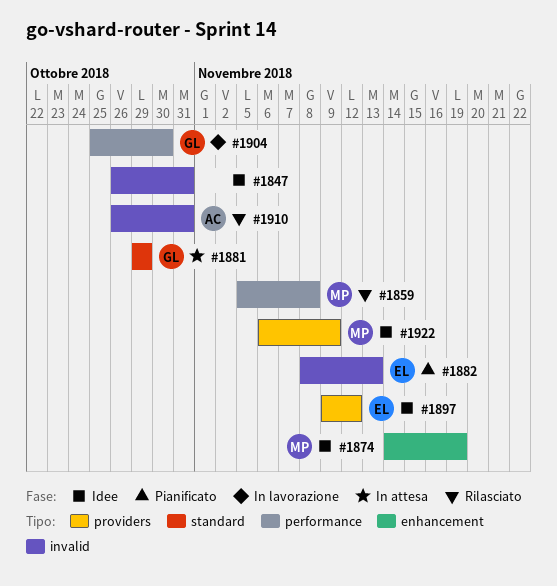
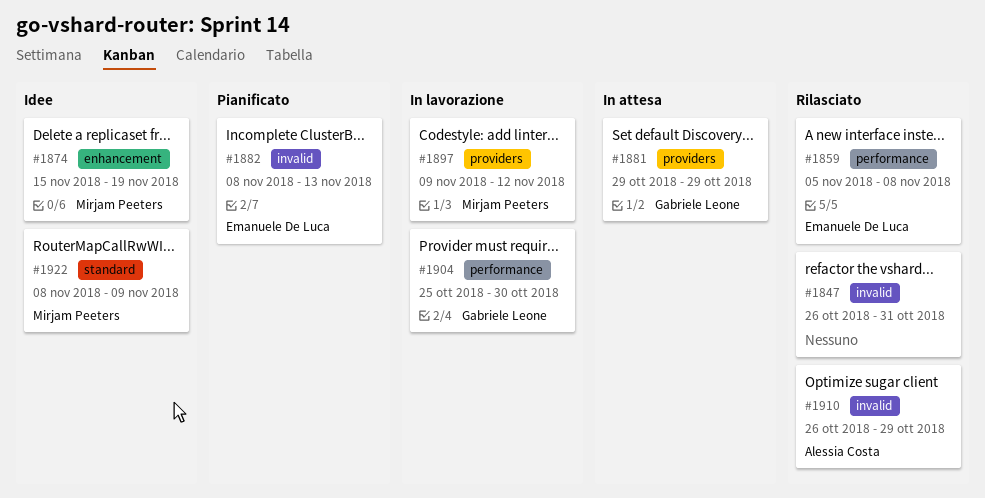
#1847, status: Idee -> Rilasciato
#1859, owner: Mirjam Peeters -> Emanuele De Luca
#1874, start: Nov 14 -> Nov 15
#1881, label: standard -> providers
#1897, status: Idee -> In lavorazione
#1897, owner: Emanuele De Luca -> Mirjam Peeters
#1910, due: Oct 31 -> Oct 29
#1922, label: providers -> standard
#1922, start: Nov 6 -> Nov 8

